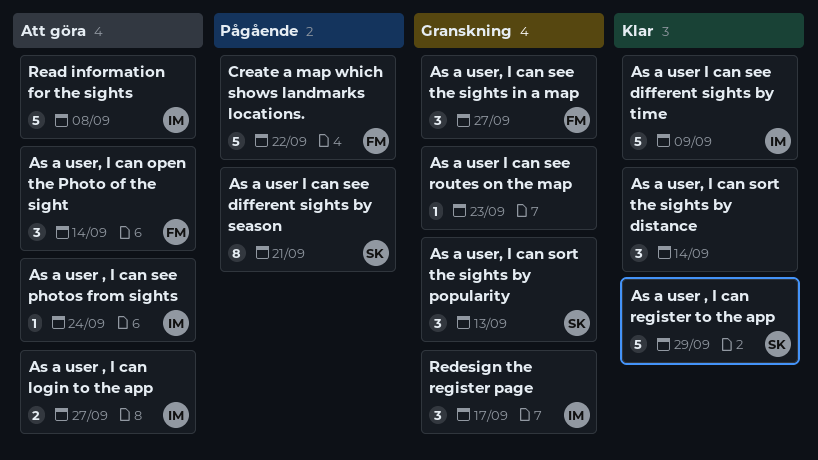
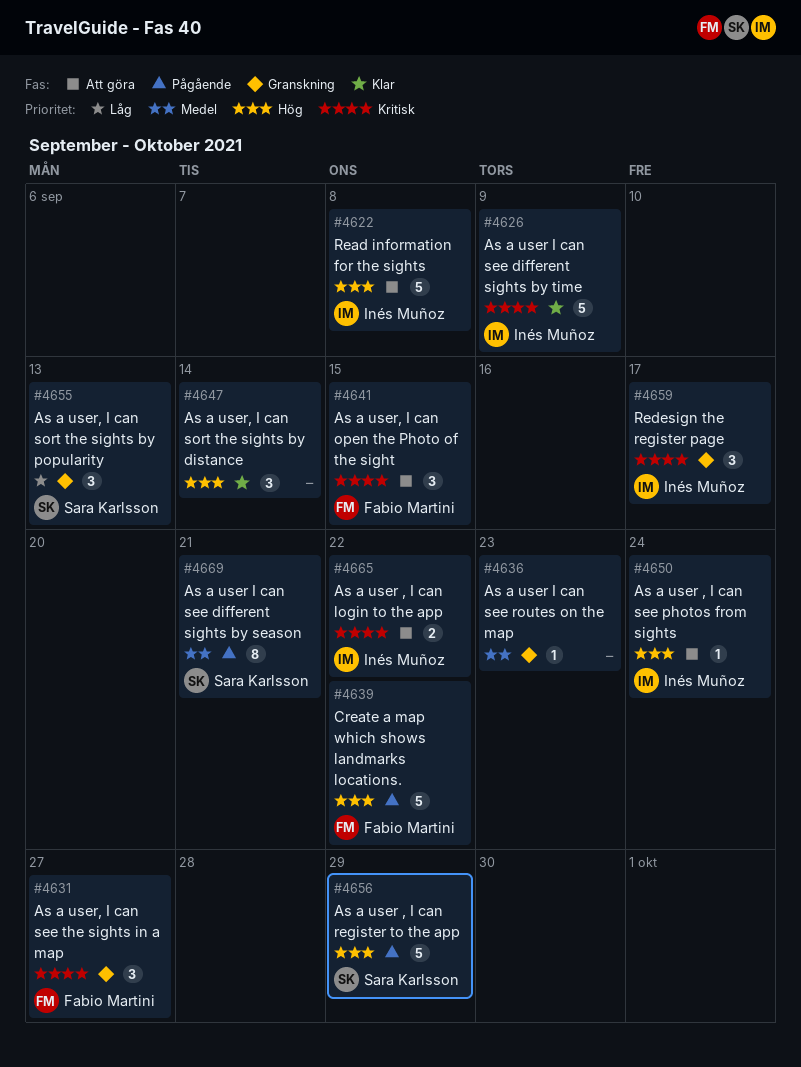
As a user , I can login to the app, due: Sep 27 -> Sep 22
As a user , I can register to the app, status: Klar -> Pågående
As a user, I can open the Photo of the sight, due: Sep 14 -> Sep 15

